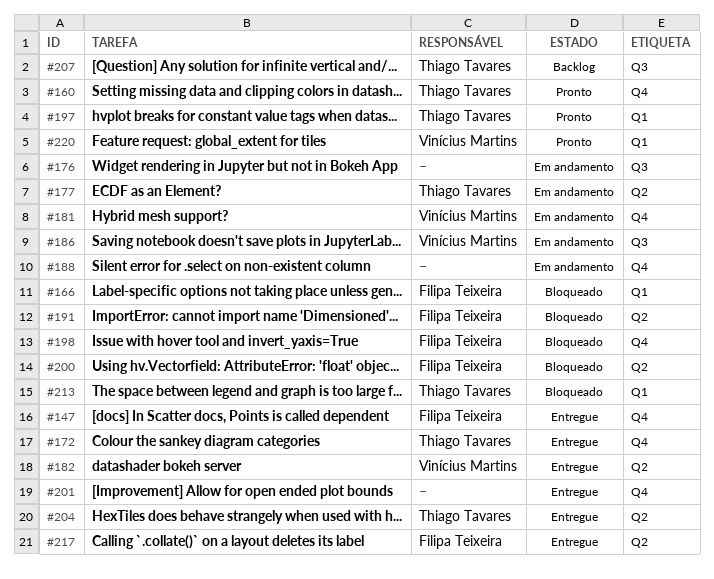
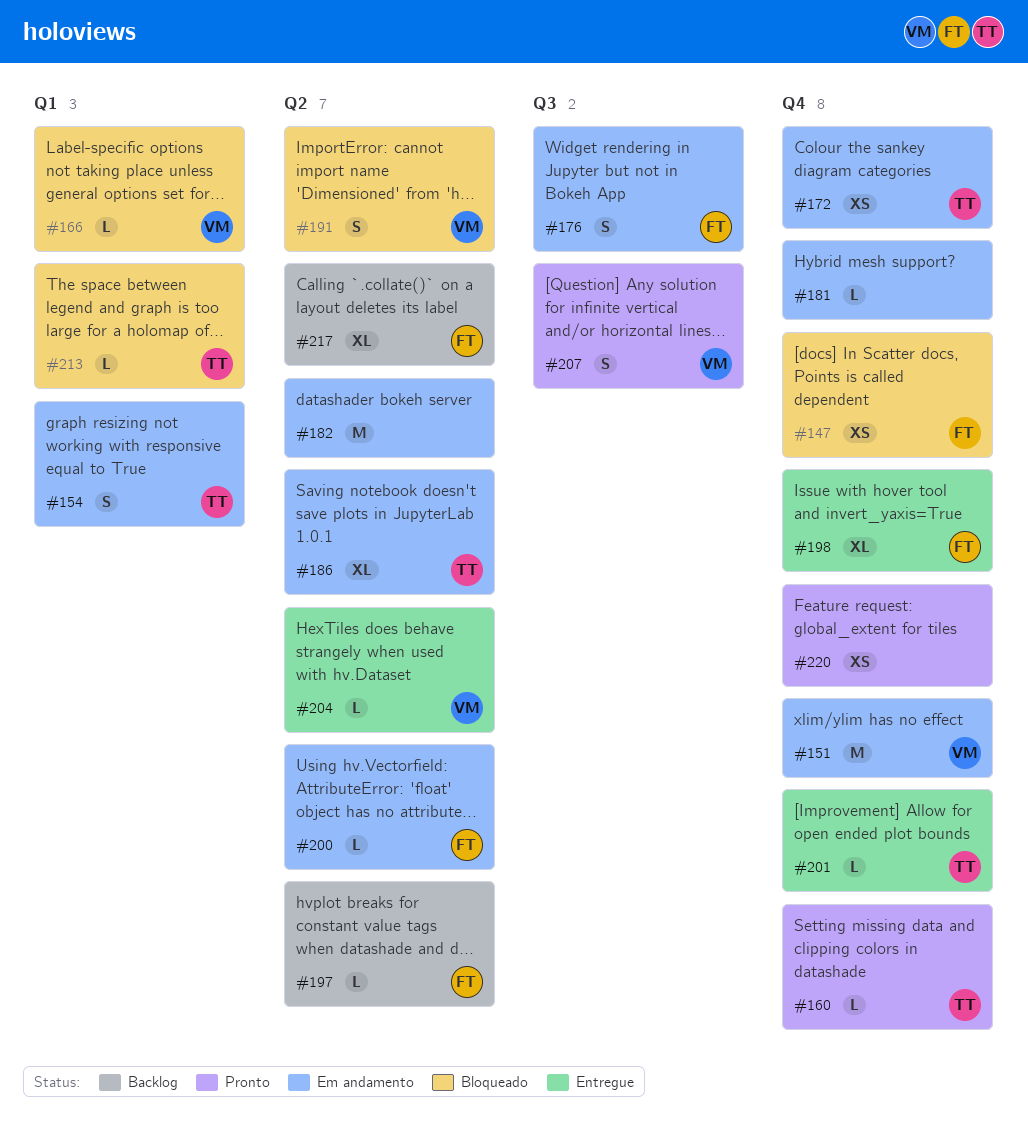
#147, status: Entregue -> Bloqueado
#151: none -> present
#154: none -> present
#166, owner: Filipa Teixeira -> Vinícius Martins
#172, status: Entregue -> Em andamento
#176, owner: none -> Filipa Teixeira
#177: present -> none
#181, owner: Vinícius Martins -> none
#182, status: Entregue -> Em andamento
#182, owner: Vinícius Martins -> none
#186, owner: Vinícius Martins -> Thiago Tavares
#186, label: Q3 -> Q2
#188: present -> none
#191, owner: Filipa Teixeira -> Vinícius Martins
#197, status: Pronto -> Backlog
#197, owner: Thiago Tavares -> Filipa Teixeira
#197, label: Q1 -> Q2
#198, status: Bloqueado -> Entregue
#200, status: Bloqueado -> Em andamento
#201, owner: none -> Thiago Tavares
#204, owner: Thiago Tavares -> Vinícius Martins
#207, status: Backlog -> Pronto
#207, owner: Thiago Tavares -> Vinícius Martins
#217, status: Entregue -> Backlog
#220, owner: Vinícius Martins -> none
#220, label: Q1 -> Q4

